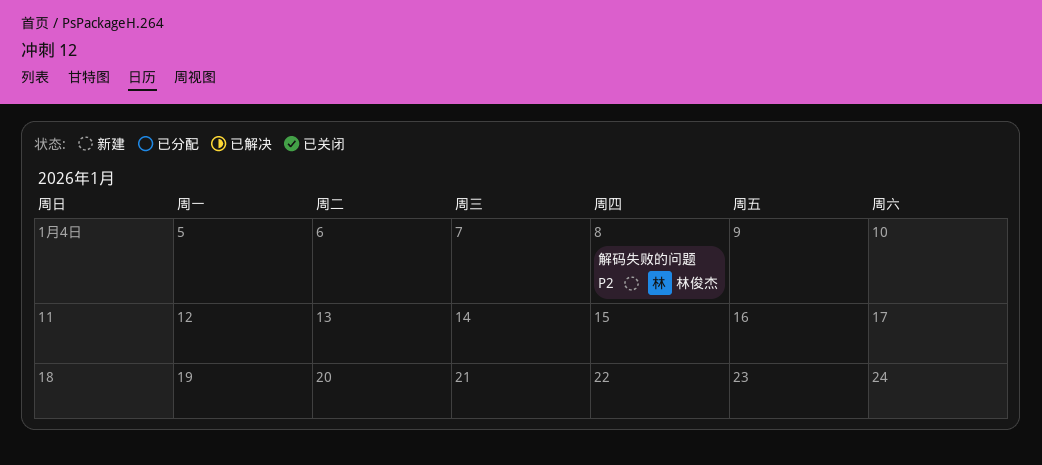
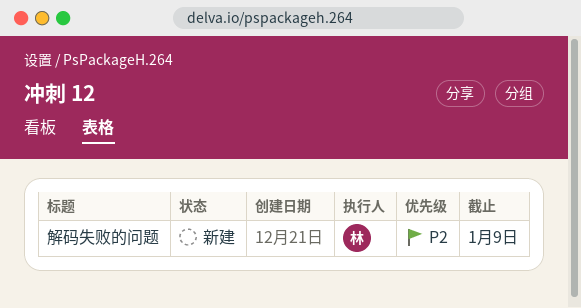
解码失败的问题, due: Jan 8 -> Jan 9

